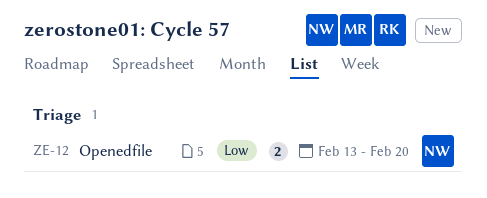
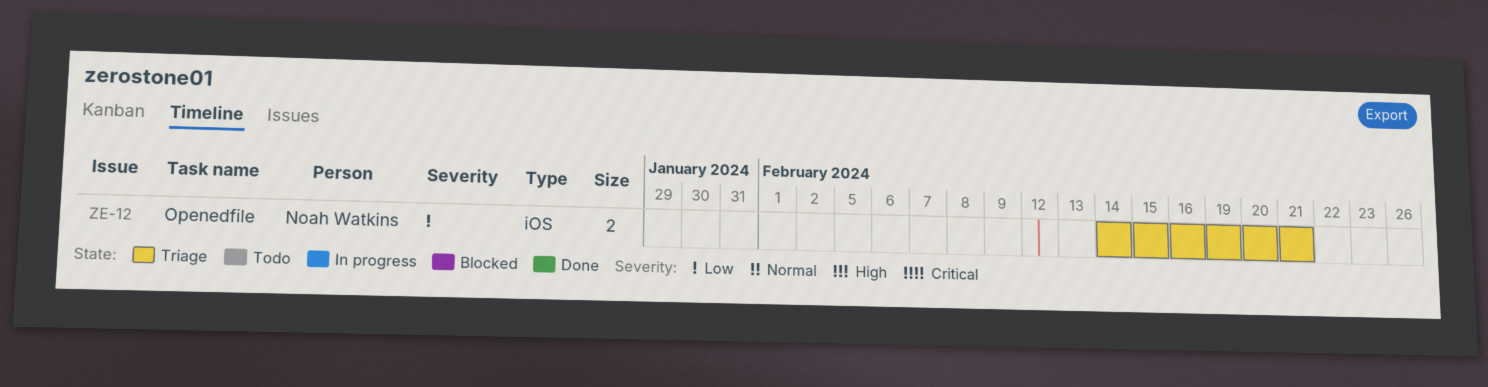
ZE-12, start: Feb 13 -> Feb 14
ZE-12, due: Feb 20 -> Feb 21

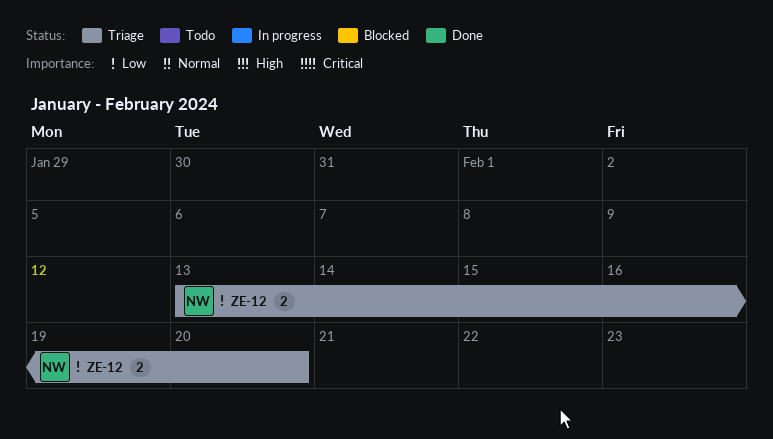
ZE-12, start: Feb 14 -> Feb 13
ZE-12, due: Feb 21 -> Feb 20

